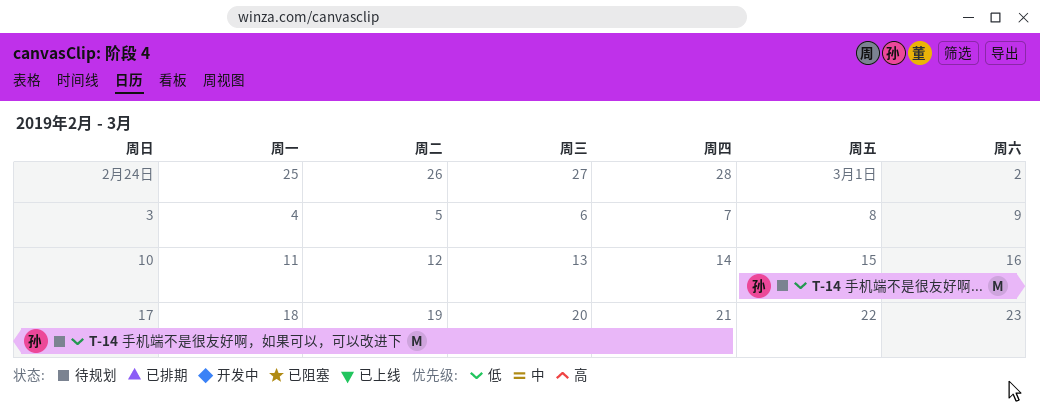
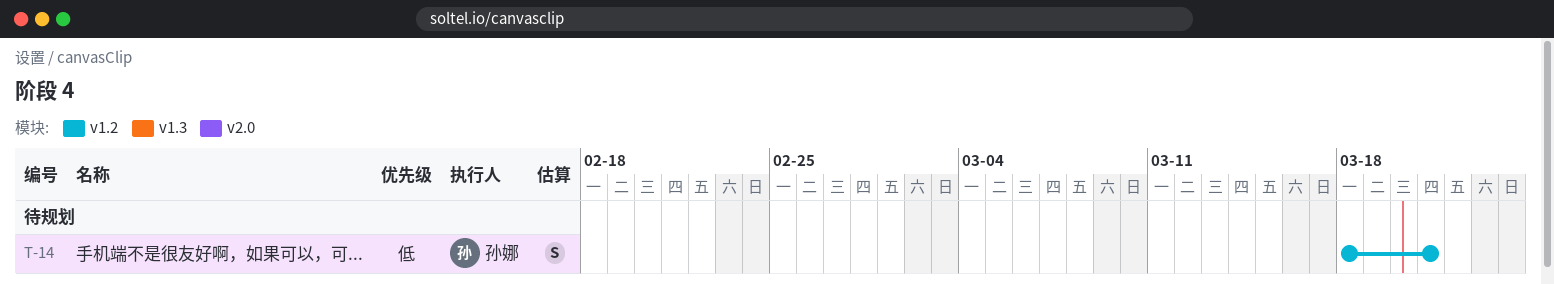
T-14, estimate: M -> S
T-14, start: Mar 15 -> Mar 18

